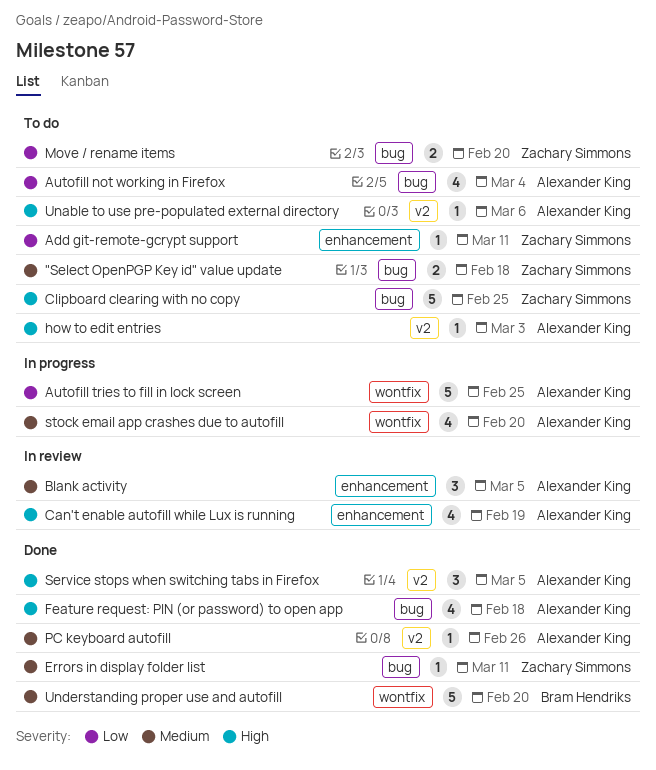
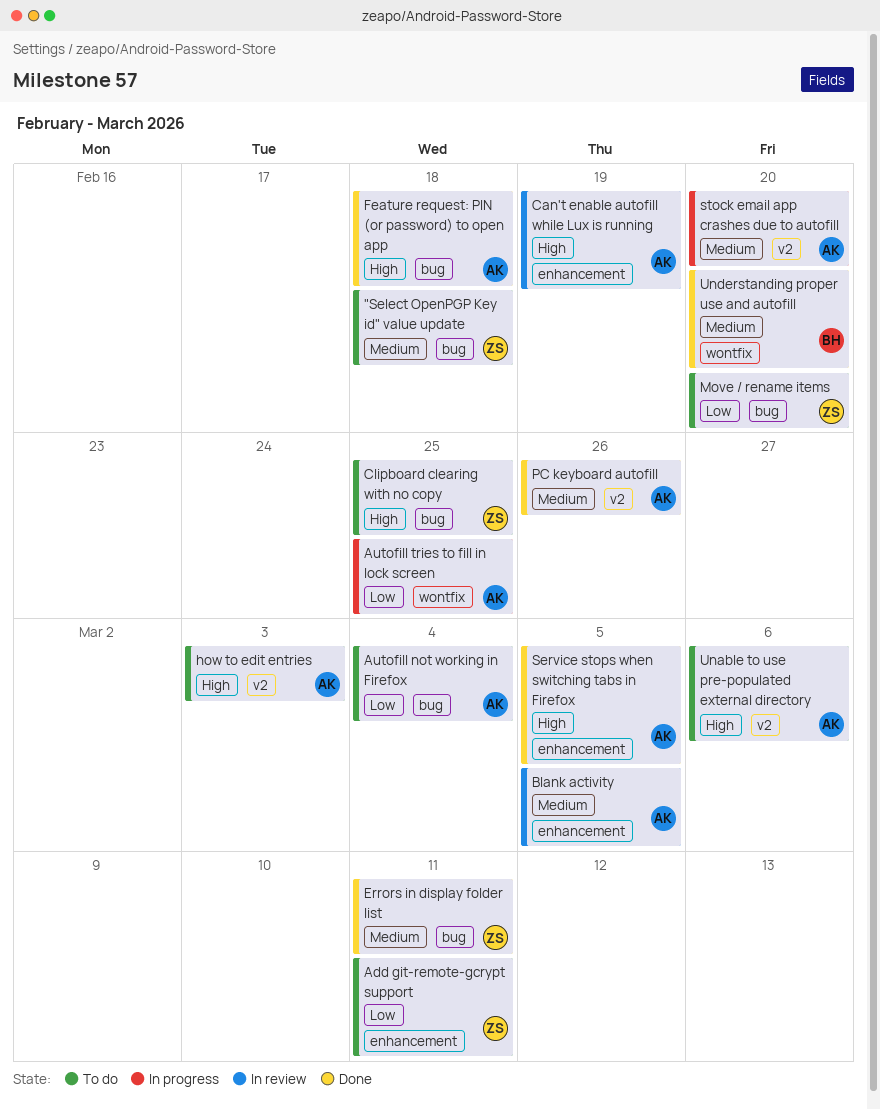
Service stops when switching tabs in Firefox, label: v2 -> enhancement
stock email app crashes due to autofill, label: wontfix -> v2

